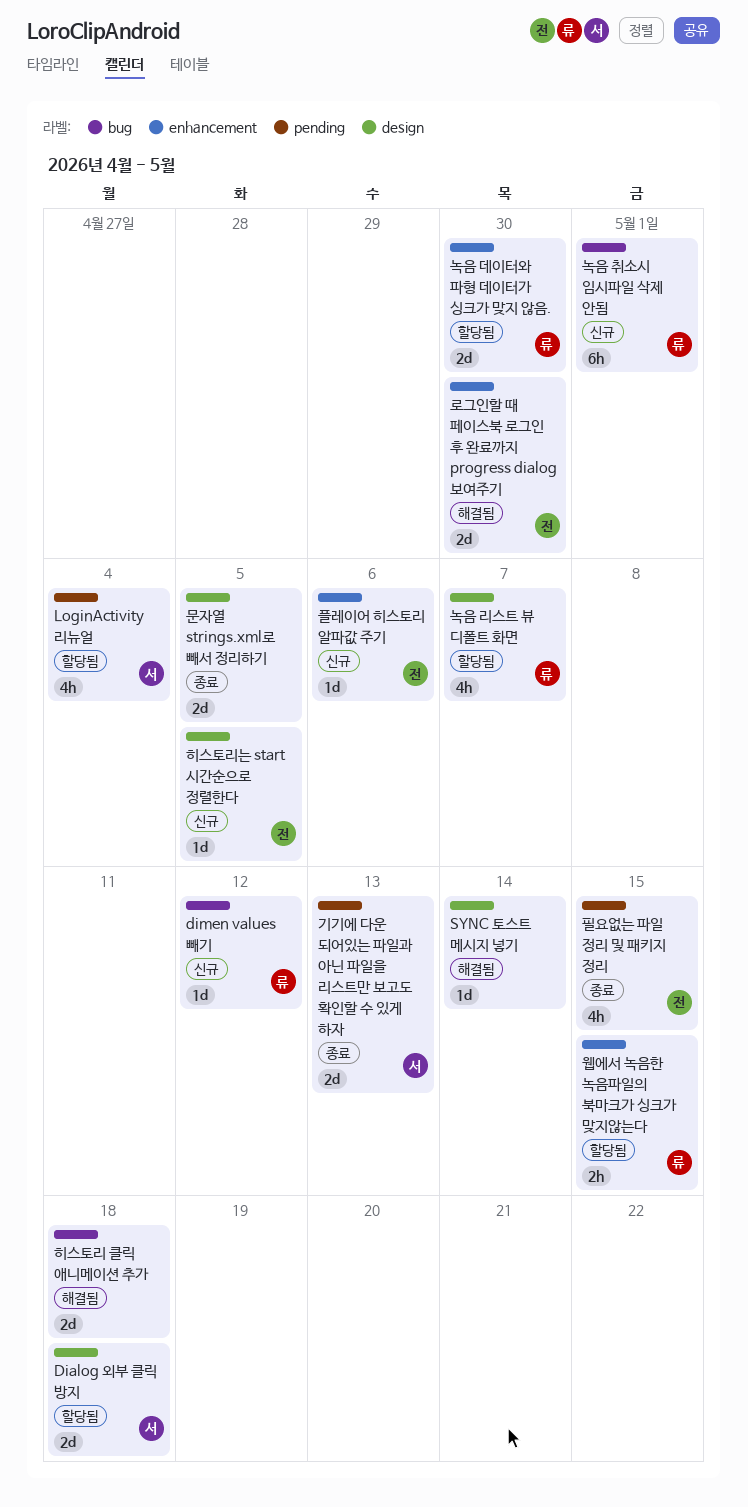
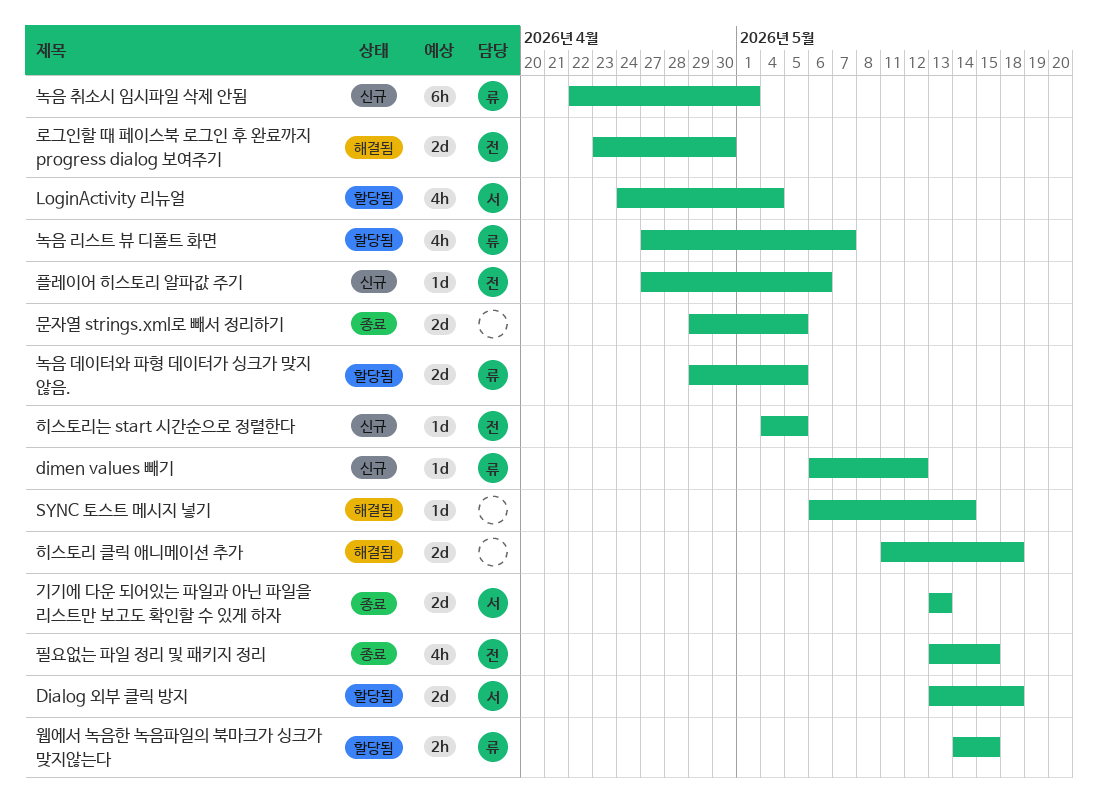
녹음 데이터와 파형 데이터가 싱크가 맞지 않음., due: Apr 30 -> May 5

